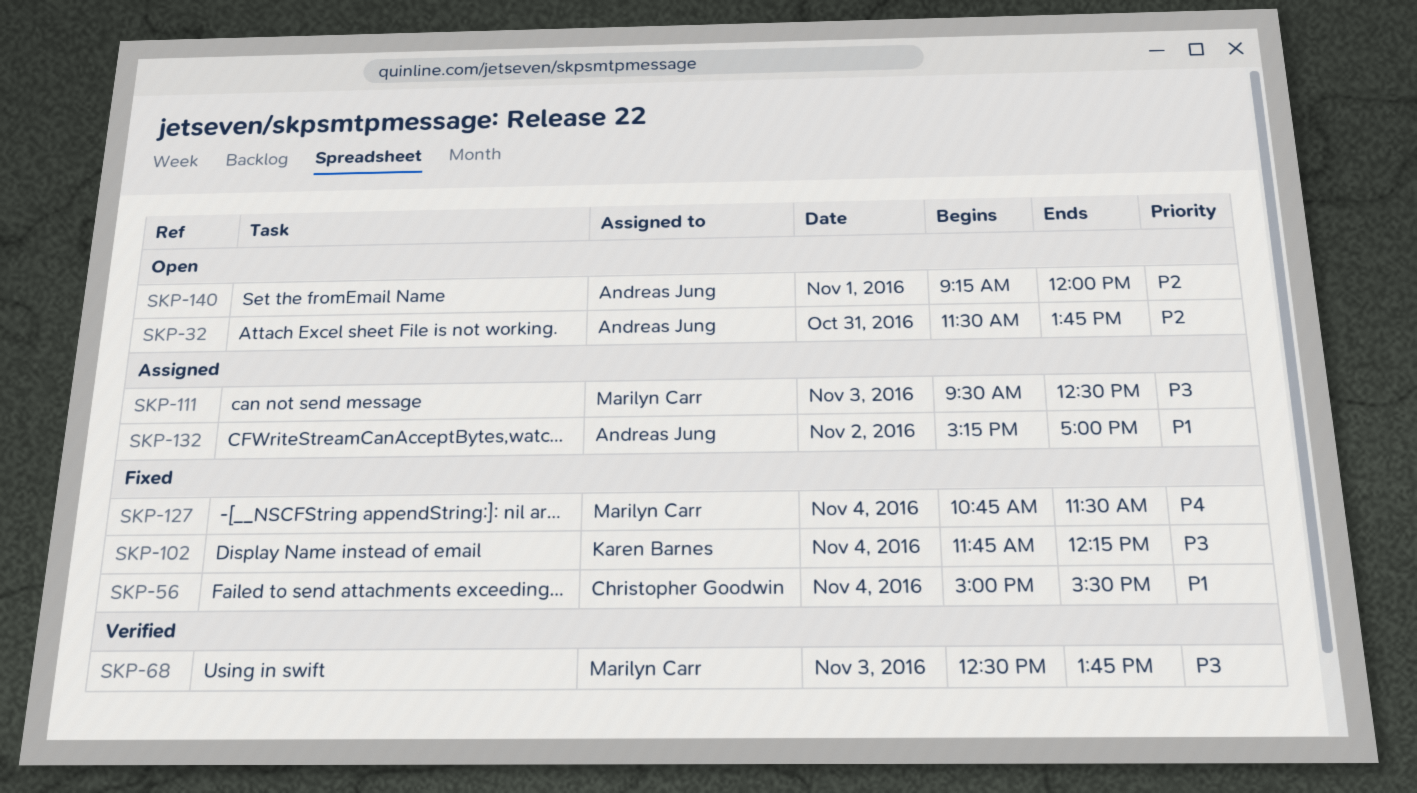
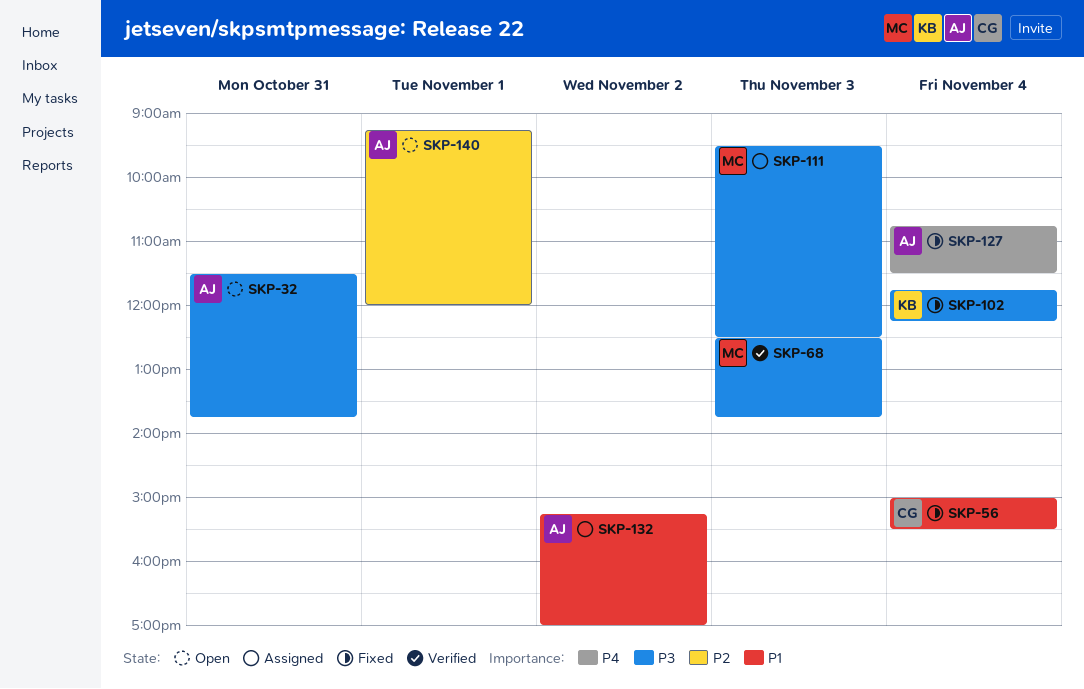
SKP-32, priority: P2 -> P3
SKP-127, owner: Marilyn Carr -> Andreas Jung

